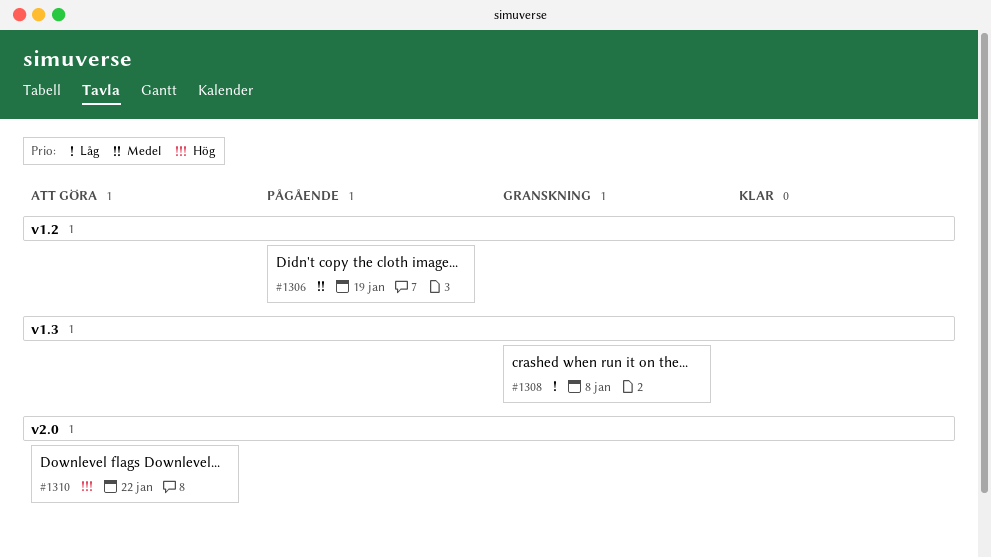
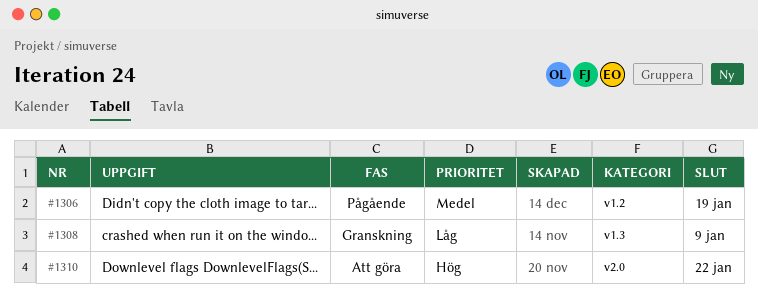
#1308, due: Jan 8 -> Jan 9

